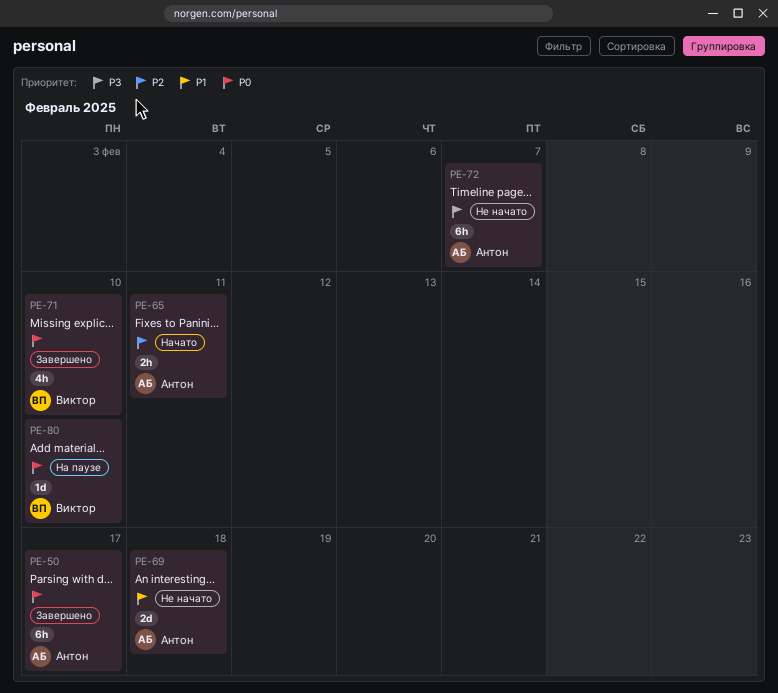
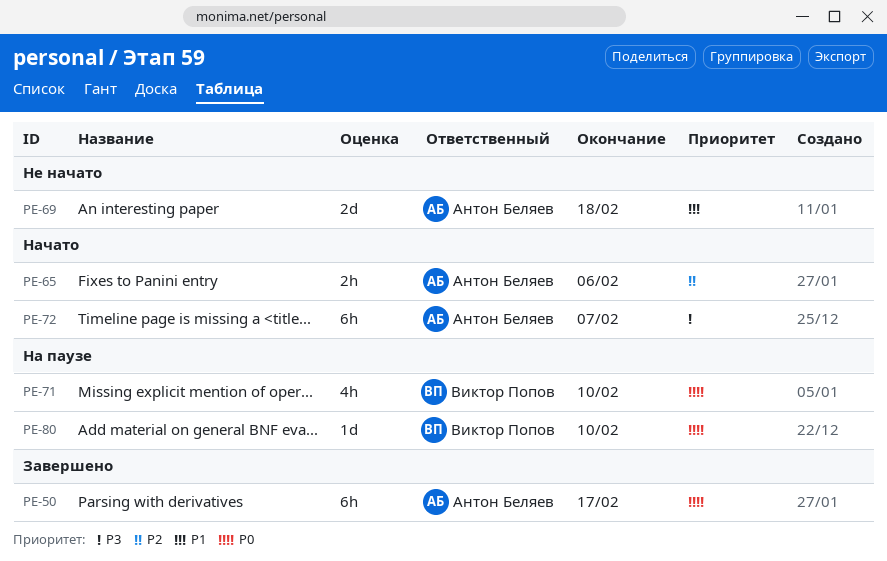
PE-65, due: Feb 11 -> Feb 6
PE-71, status: Завершено -> На паузе
PE-72, status: Не начато -> Начато

